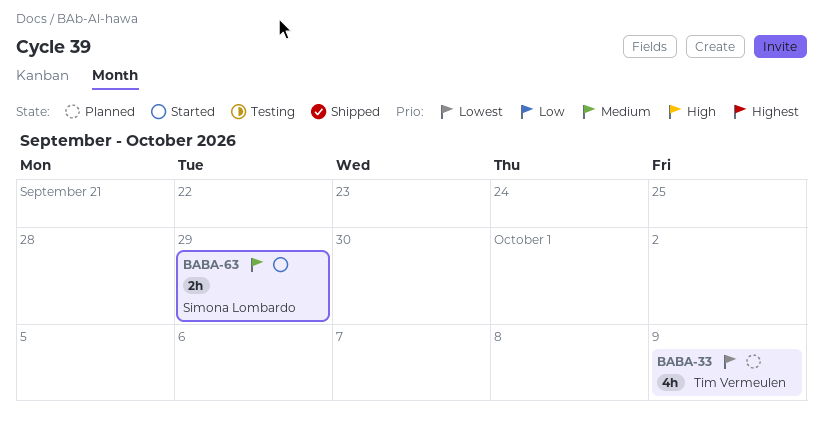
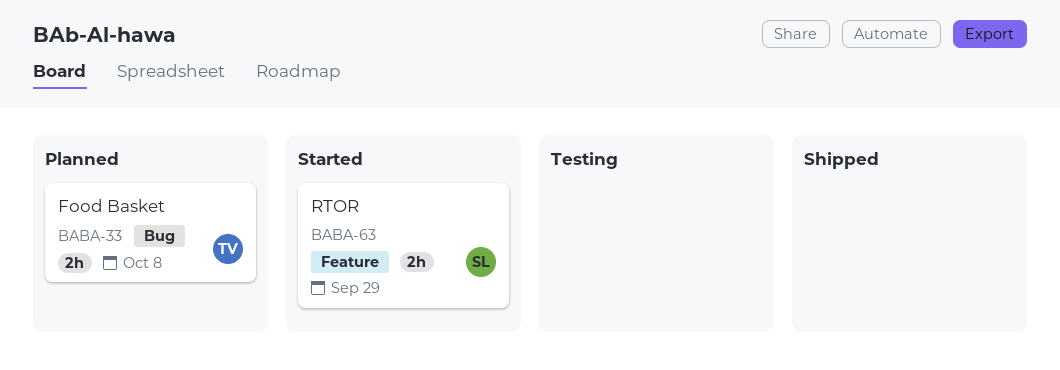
BABA-33, estimate: 4h -> 2h
BABA-33, due: Oct 9 -> Oct 8

